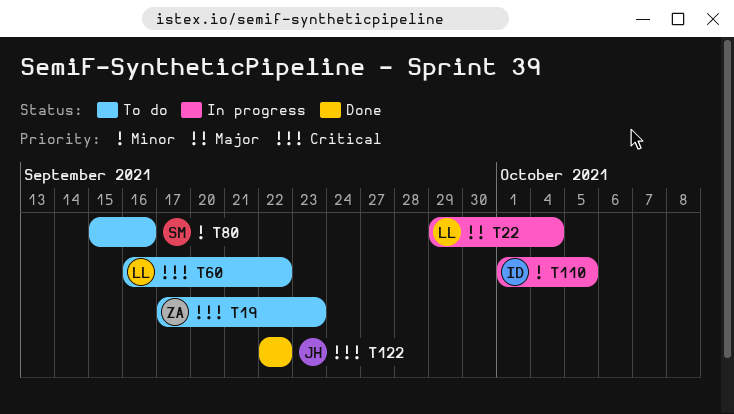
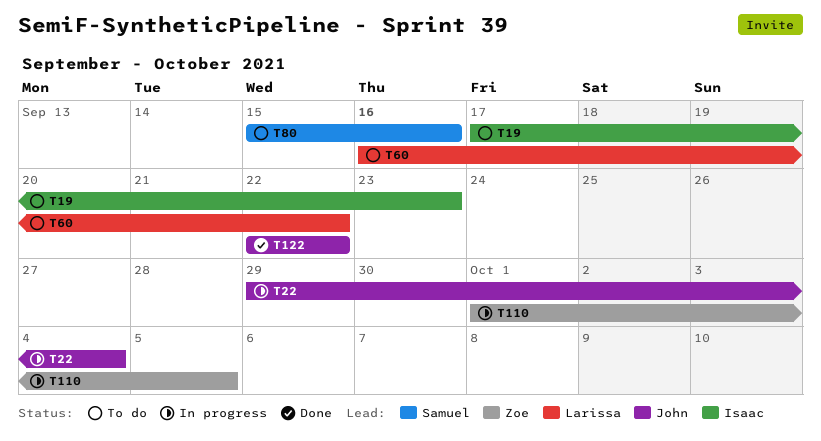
T19, owner: Zoe -> Isaac
T22, owner: Larissa -> John
T110, owner: Isaac -> Zoe

